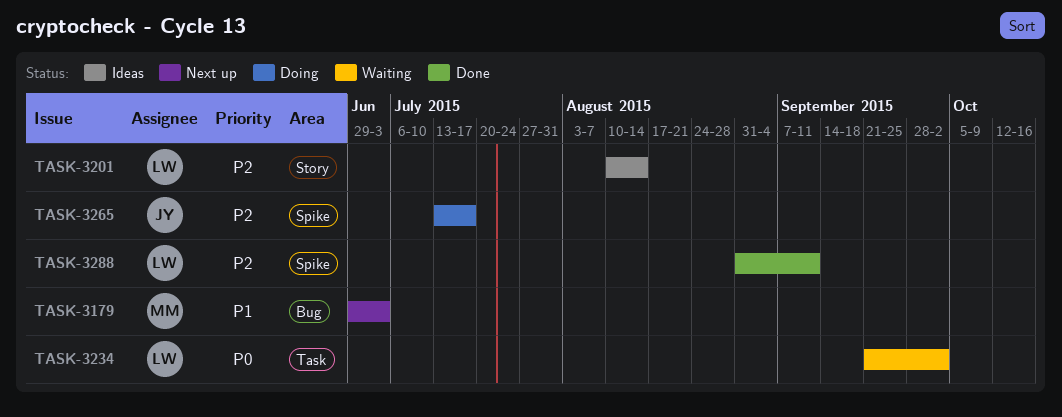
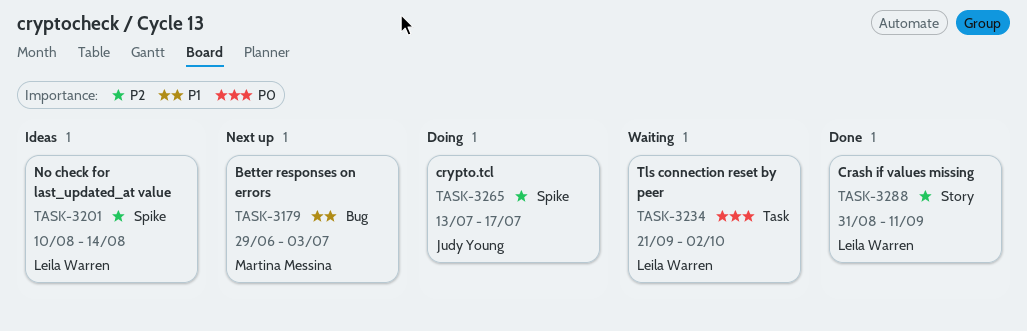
TASK-3201, label: Story -> Spike
TASK-3288, label: Spike -> Story

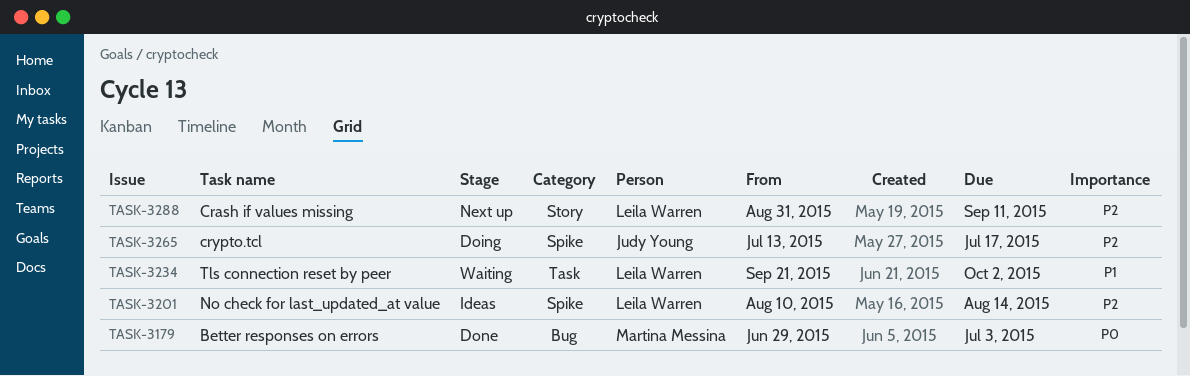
TASK-3179, status: Next up -> Done
TASK-3179, priority: P1 -> P0
TASK-3234, priority: P0 -> P1
TASK-3288, status: Done -> Next up

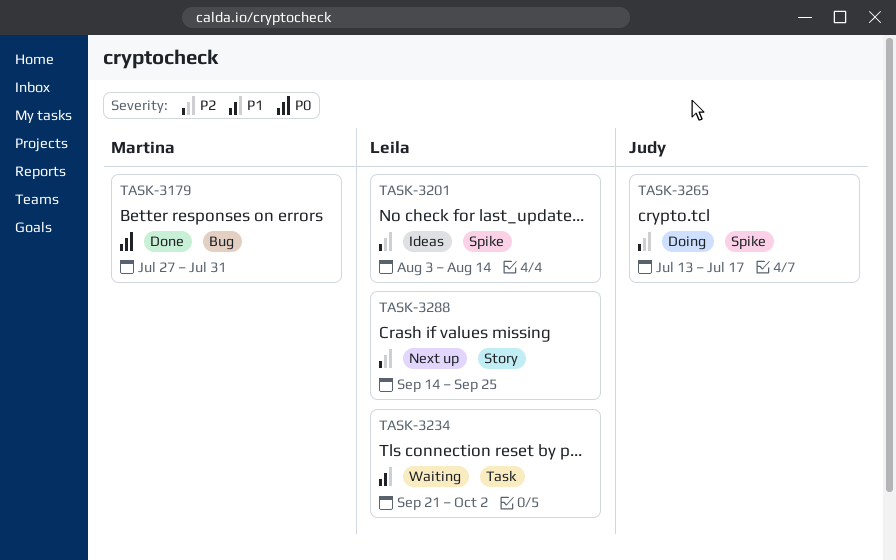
TASK-3179, start: Jun 29 -> Jul 27
TASK-3179, due: Jul 3 -> Jul 31
TASK-3201, start: Aug 10 -> Aug 3
TASK-3288, start: Aug 31 -> Sep 14
TASK-3288, due: Sep 11 -> Sep 25

